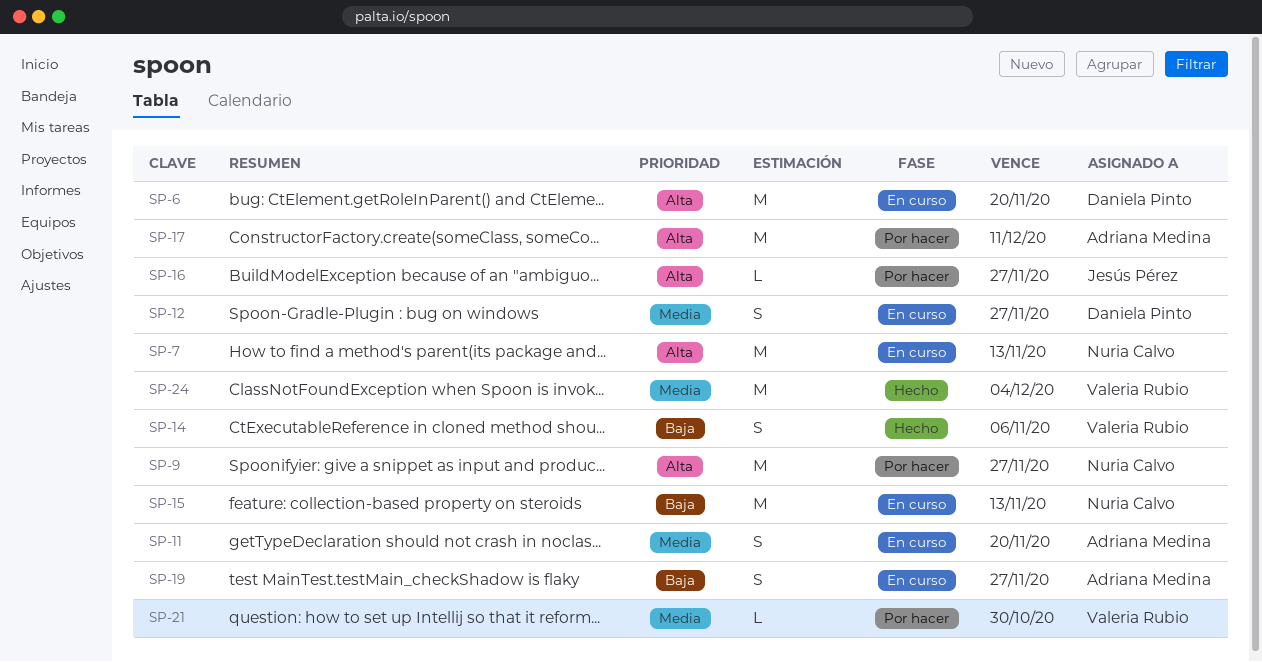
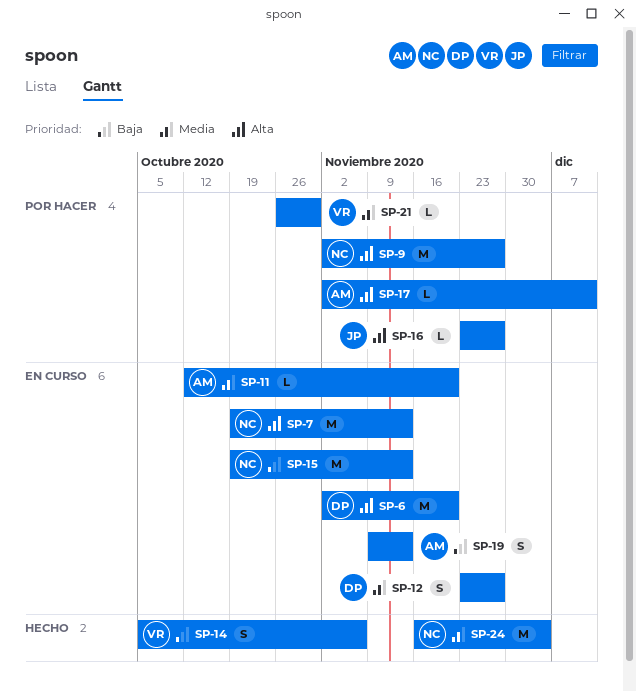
SP-11, estimate: S -> L
SP-17, estimate: M -> L
SP-19, due: Nov 27 -> Nov 13
SP-24, owner: Valeria Rubio -> Nuria Calvo

